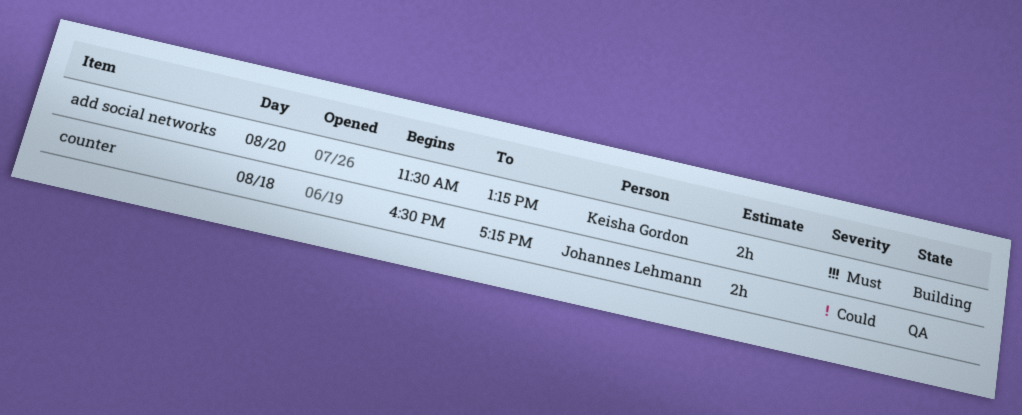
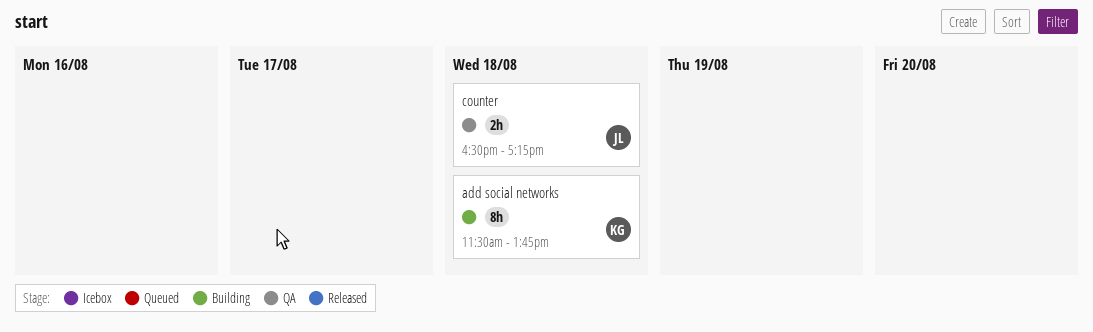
add social networks, estimate: 2h -> 8h
add social networks, day: Aug 20 -> Aug 18
add social networks, ends: 13:15 -> 13:45

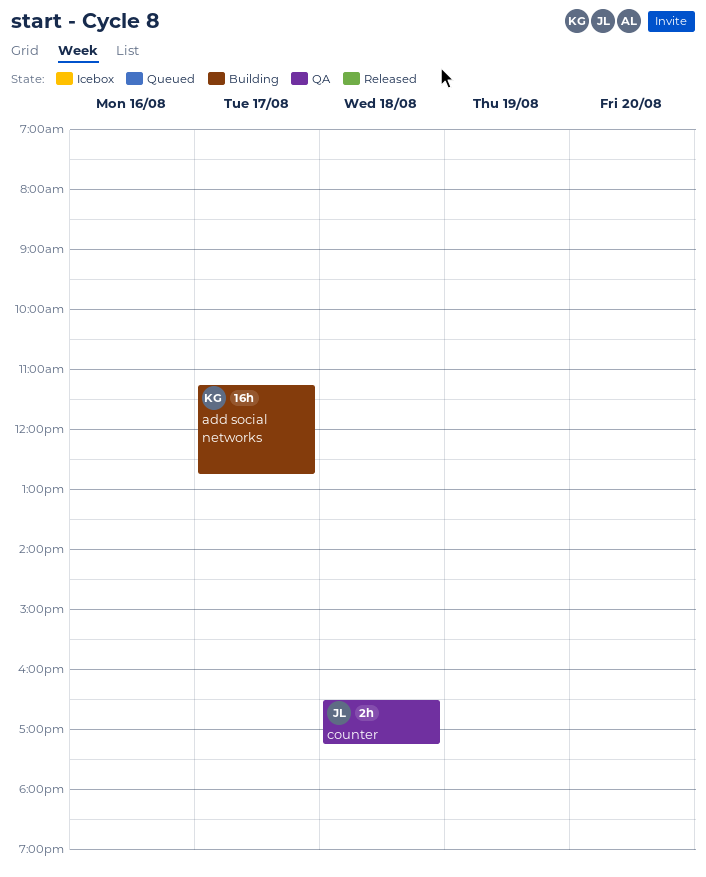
add social networks, estimate: 8h -> 16h
add social networks, day: Aug 18 -> Aug 17
add social networks, begins: 11:30 -> 11:15
add social networks, ends: 13:45 -> 12:45

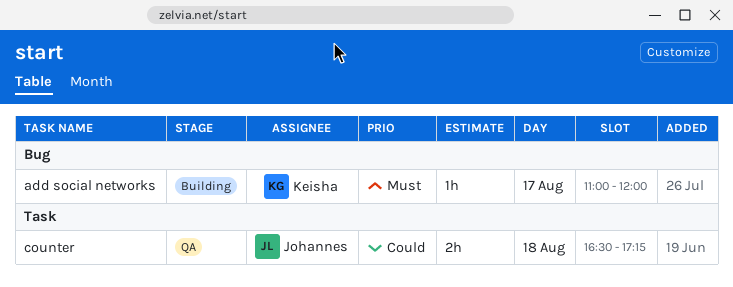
add social networks, estimate: 16h -> 1h
add social networks, begins: 11:15 -> 11:00
add social networks, ends: 12:45 -> 12:00

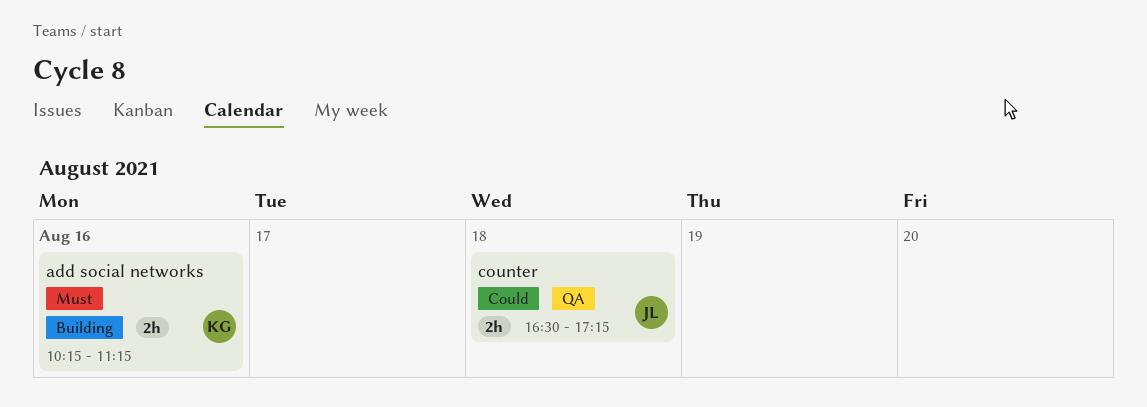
add social networks, estimate: 1h -> 2h
add social networks, day: Aug 17 -> Aug 16
add social networks, begins: 11:00 -> 10:15
add social networks, ends: 12:00 -> 11:15

